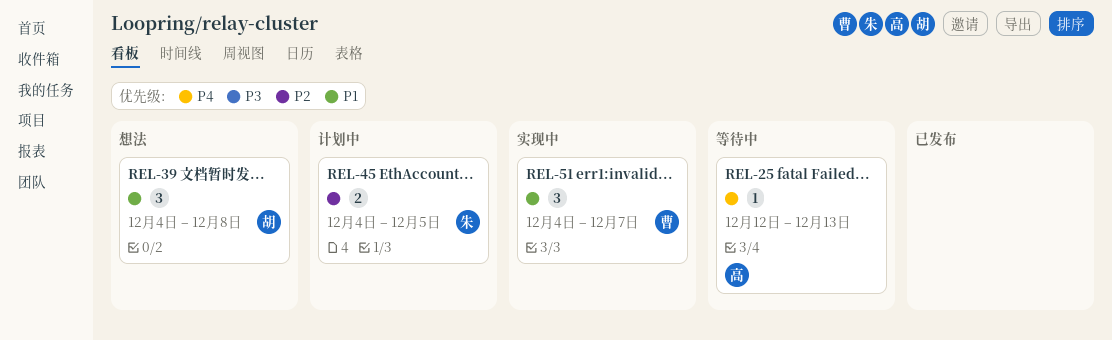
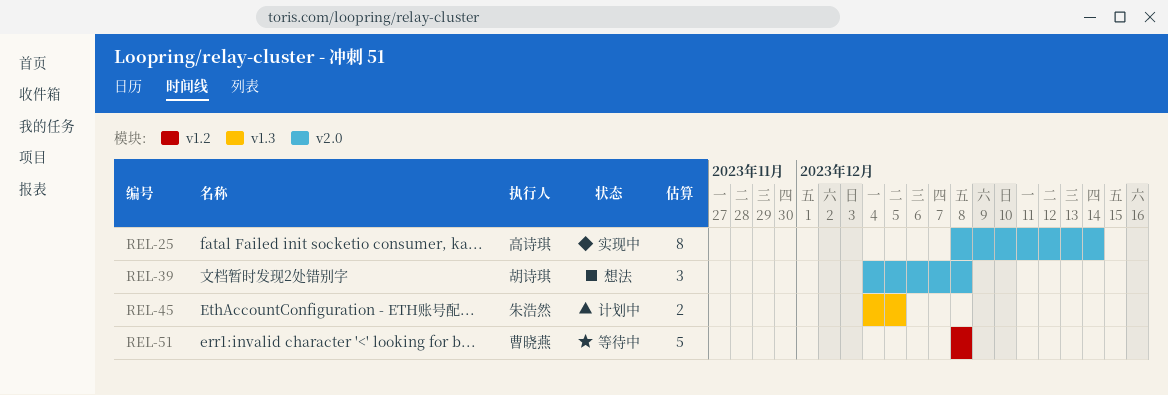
REL-25, status: 等待中 -> 实现中
REL-25, estimate: 1 -> 8
REL-25, start: Dec 12 -> Dec 8
REL-25, due: Dec 13 -> Dec 14
REL-51, status: 实现中 -> 等待中
REL-51, estimate: 3 -> 5
REL-51, start: Dec 4 -> Dec 8
REL-51, due: Dec 7 -> Dec 8

